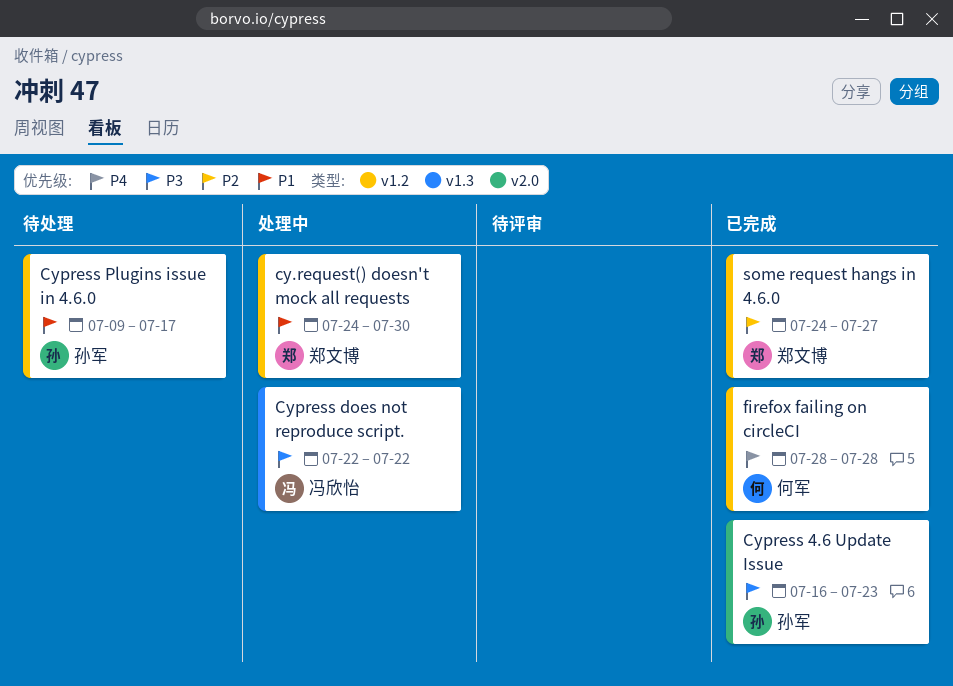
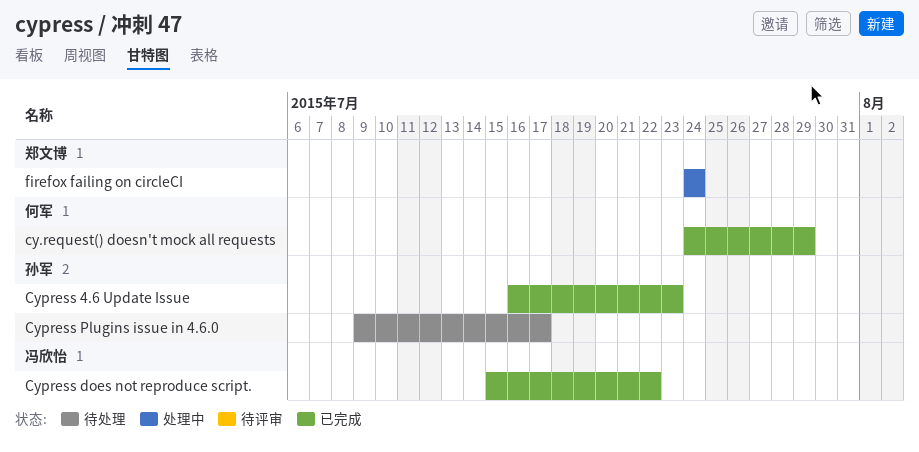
cy.request() doesn't mock all requests, status: 处理中 -> 已完成
cy.request() doesn't mock all requests, owner: 郑文博 -> 何军
cy.request() doesn't mock all requests, due: Jul 30 -> Jul 29
Cypress does not reproduce script., status: 处理中 -> 已完成
Cypress does not reproduce script., start: Jul 22 -> Jul 15
firefox failing on circleCI, status: 已完成 -> 处理中
firefox failing on circleCI, owner: 何军 -> 郑文博
firefox failing on circleCI, start: Jul 28 -> Jul 24
firefox failing on circleCI, due: Jul 28 -> Jul 24
some request hangs in 4.6.0: present -> none

